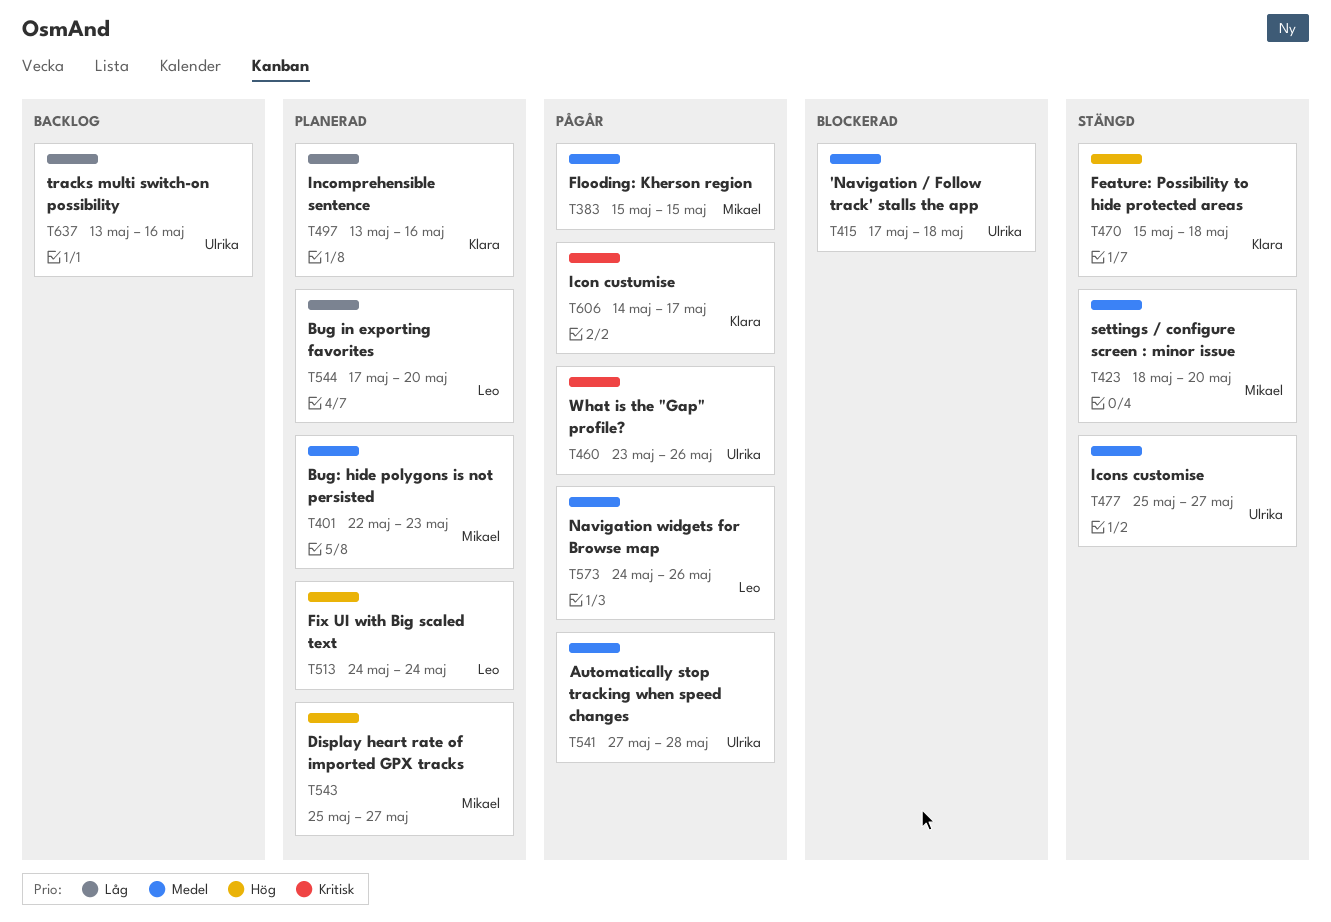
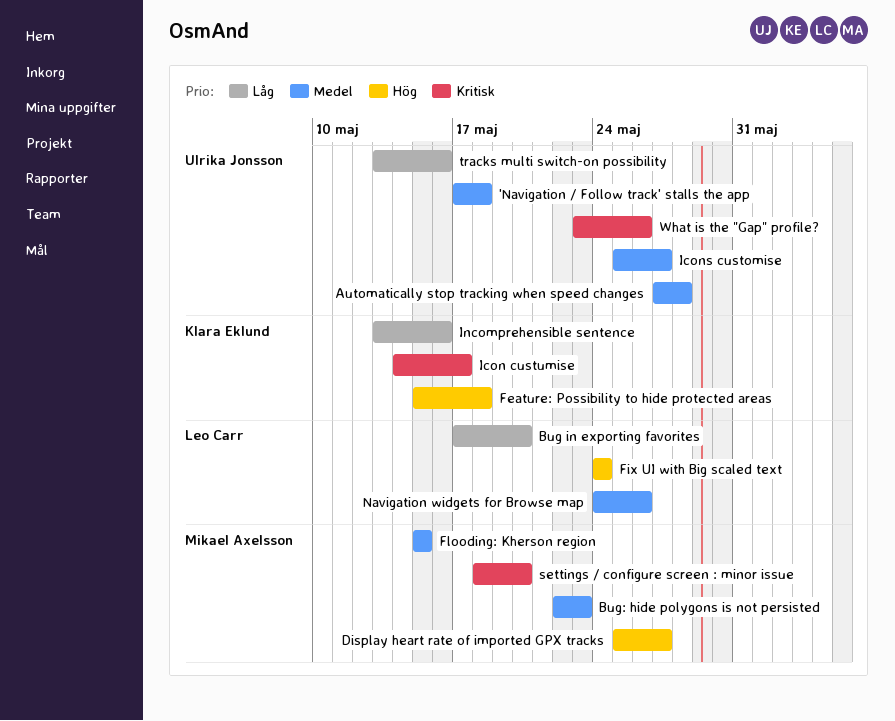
settings / configure screen : minor issue, priority: Medel -> Kritisk

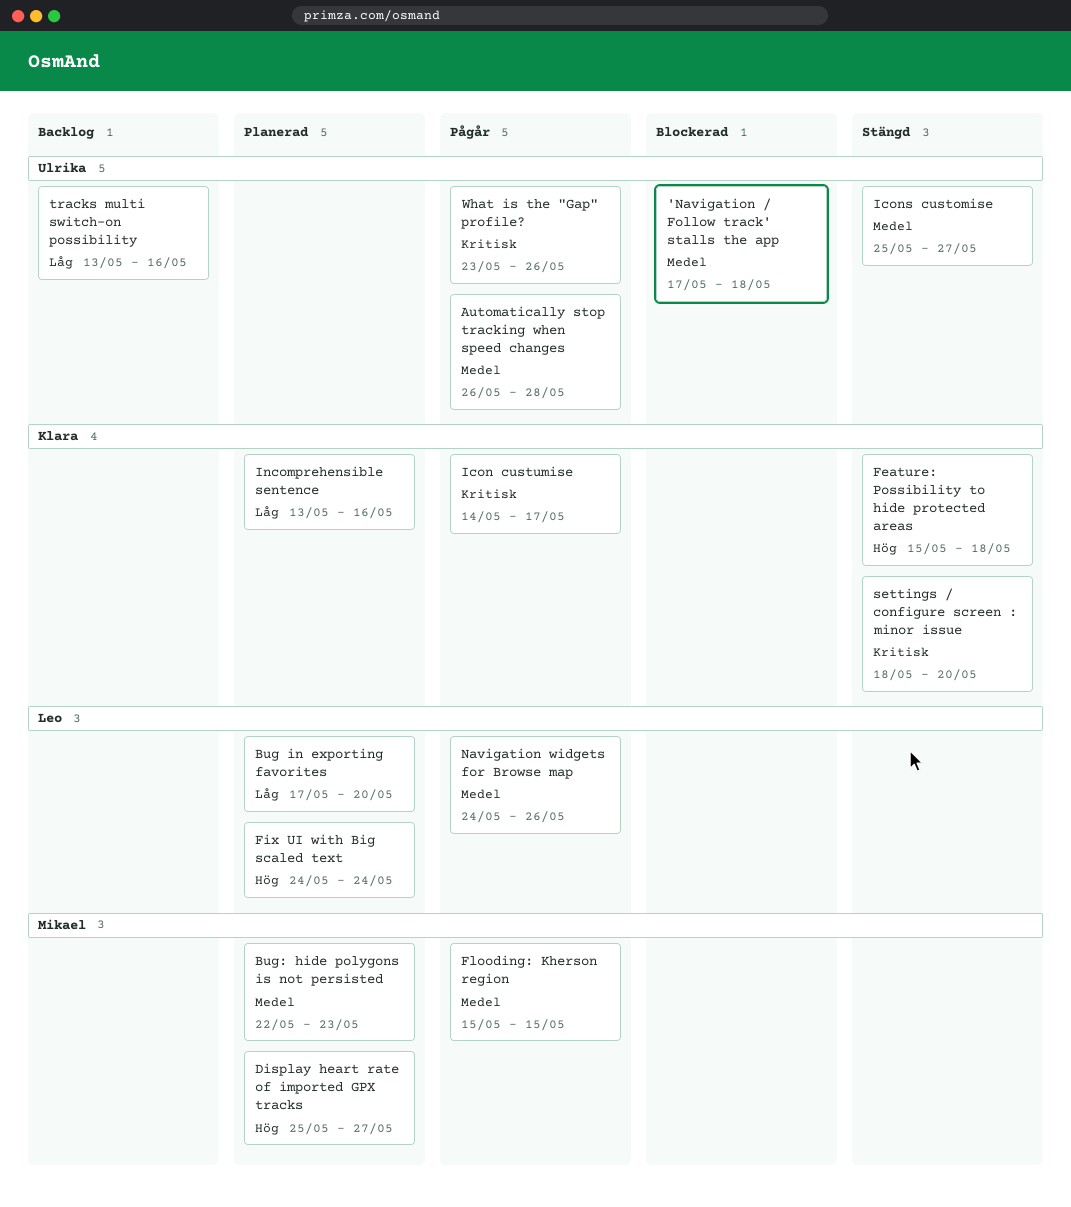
Automatically stop tracking when speed changes, start: May 27 -> May 26
settings / configure screen : minor issue, owner: Mikael Axelsson -> Klara Eklund

